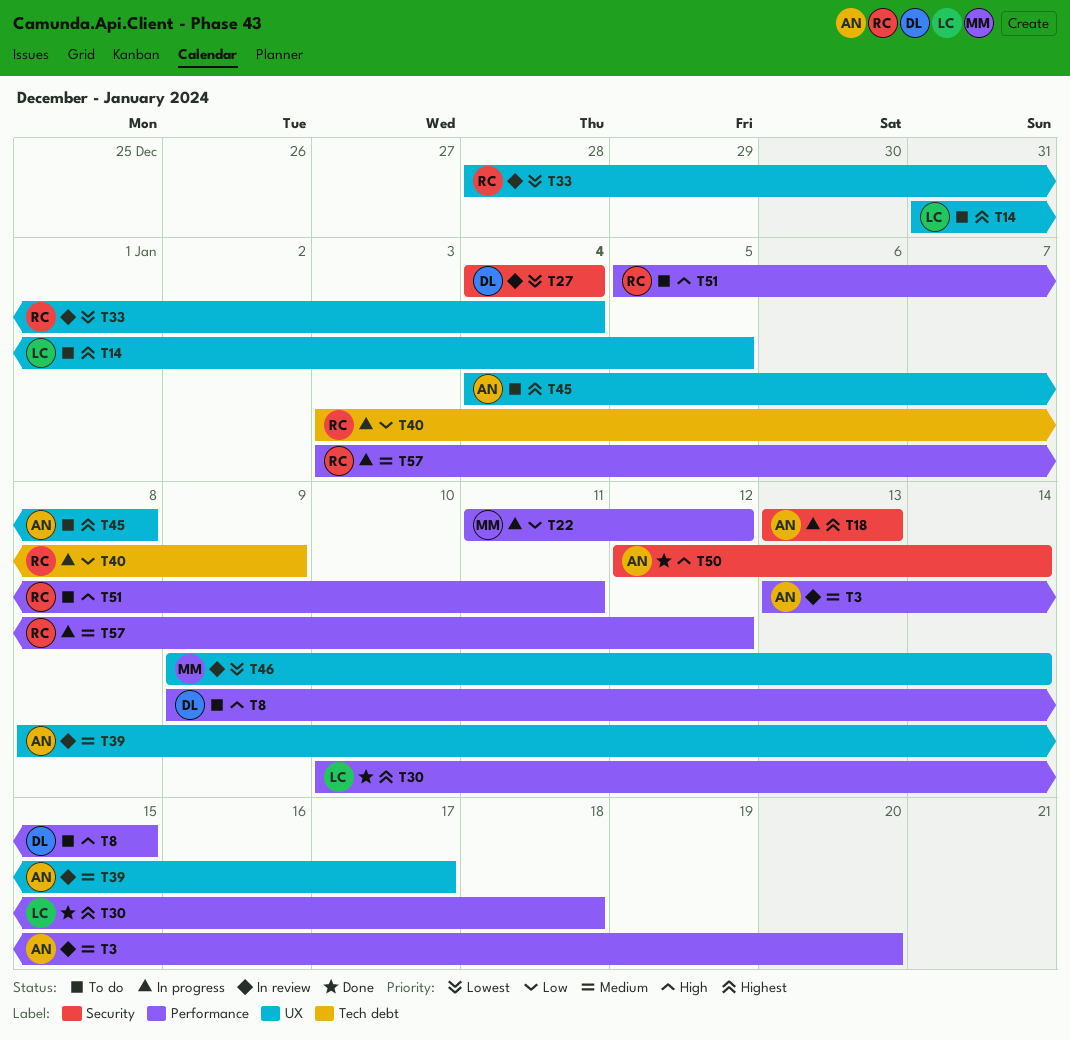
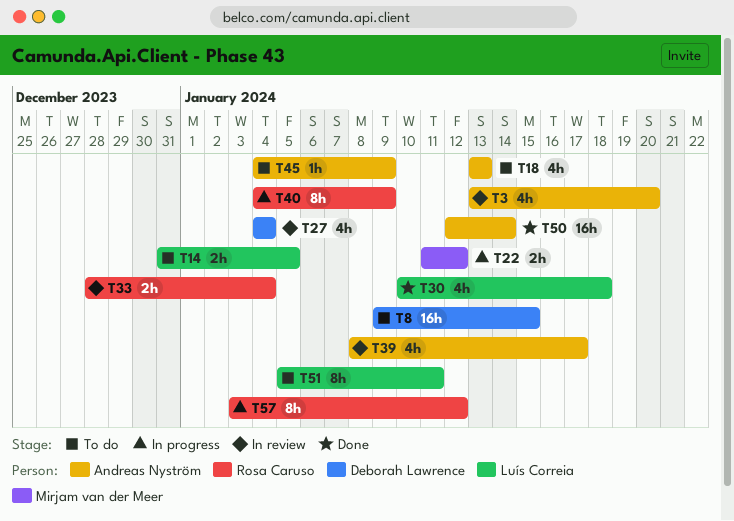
T18, status: In progress -> To do
T40, start: Jan 3 -> Jan 4
T45, due: Jan 8 -> Jan 9
T46: present -> none
T51, owner: Rosa Caruso -> Luís Correia

